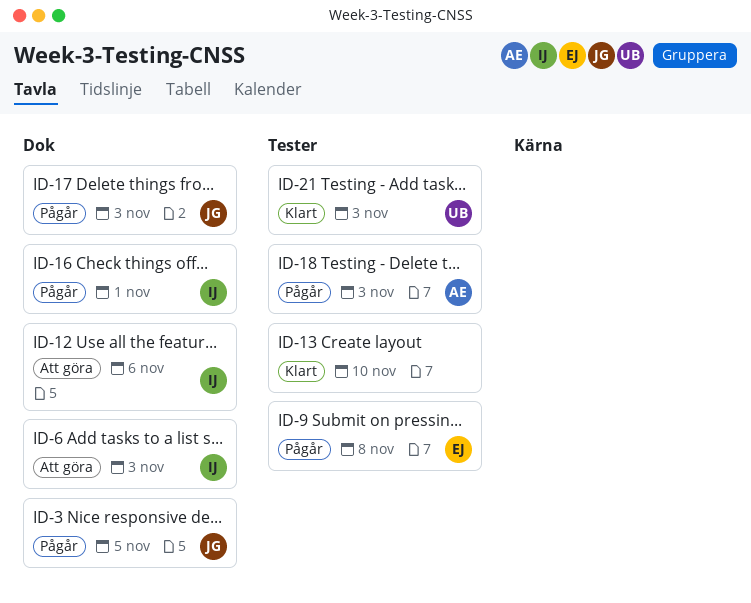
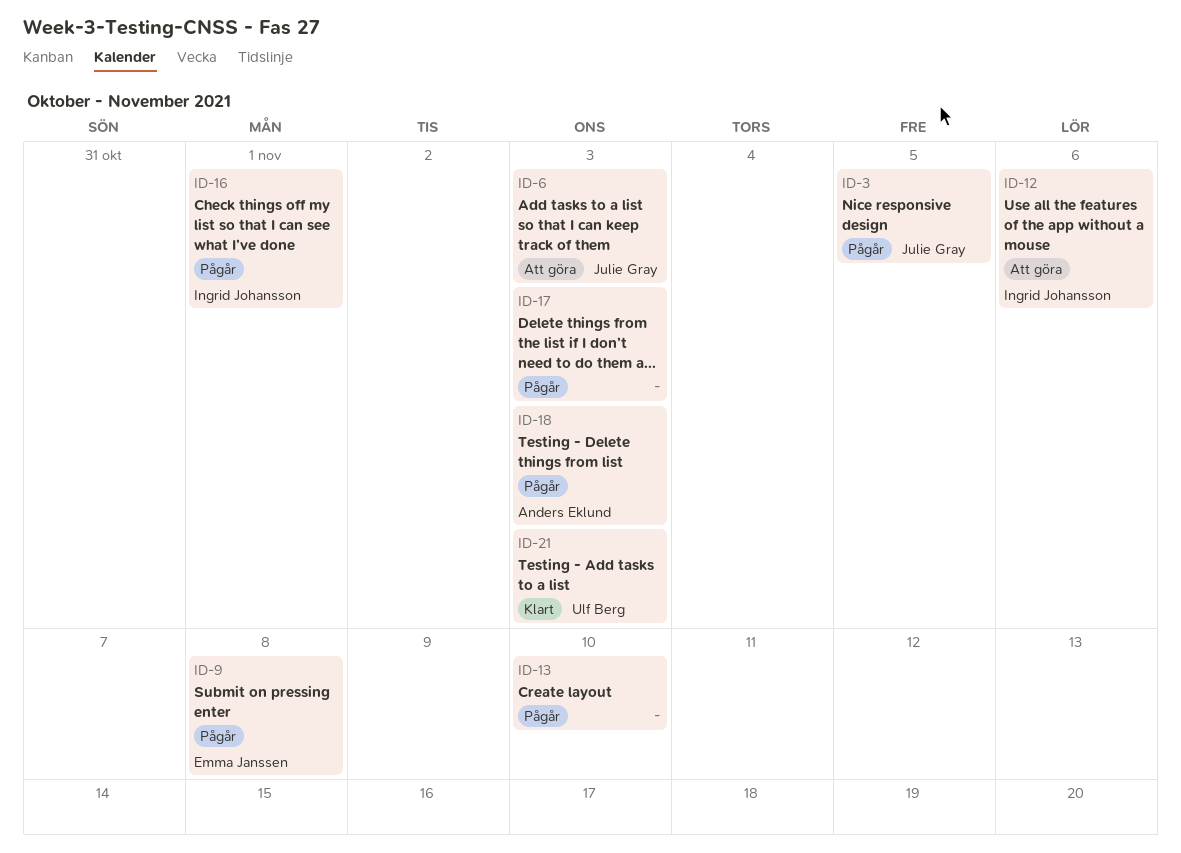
ID-6, owner: Ingrid Johansson -> Julie Gray
ID-13, status: Klart -> Pågår
ID-17, owner: Julie Gray -> none

